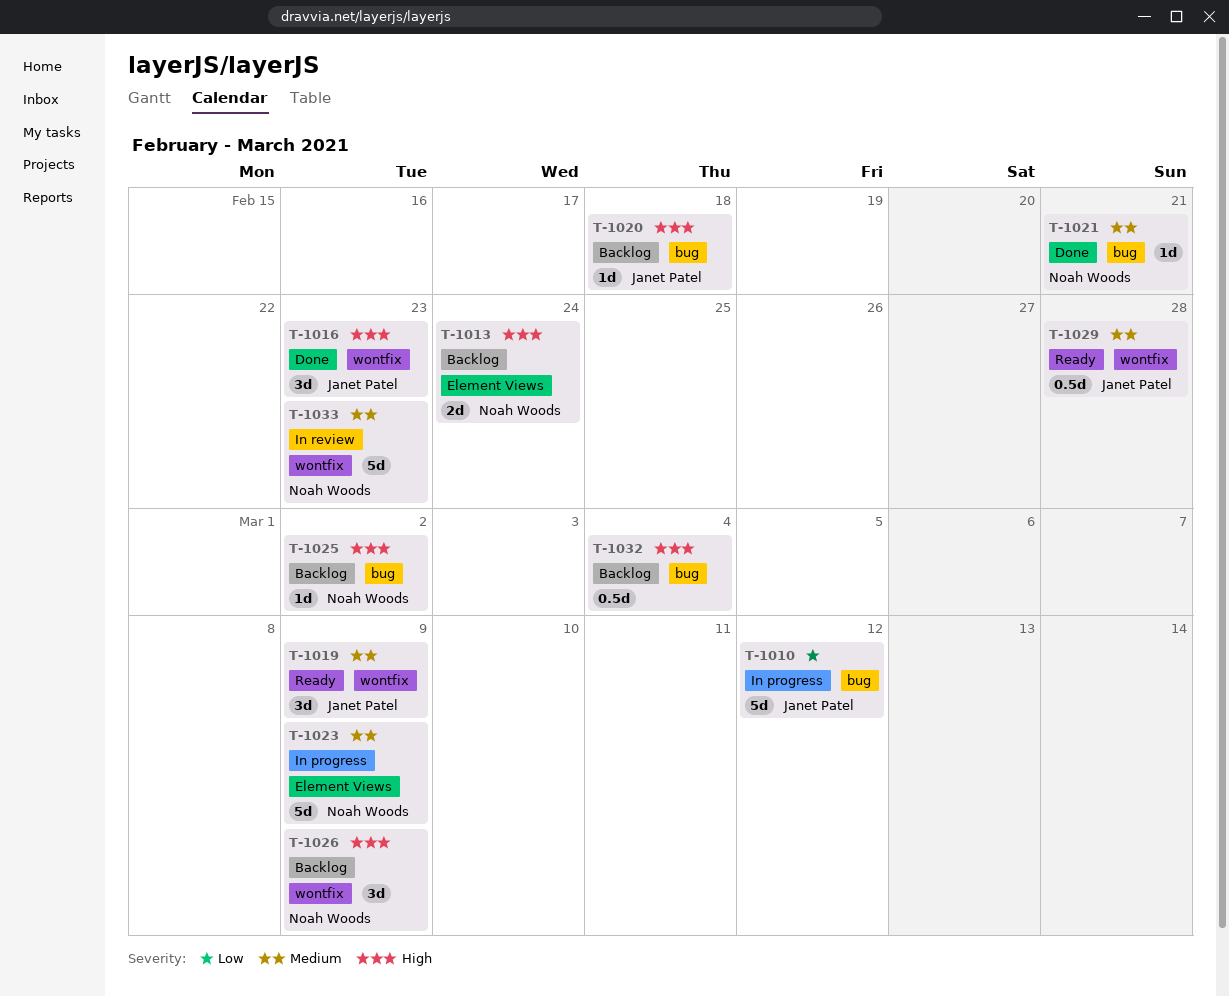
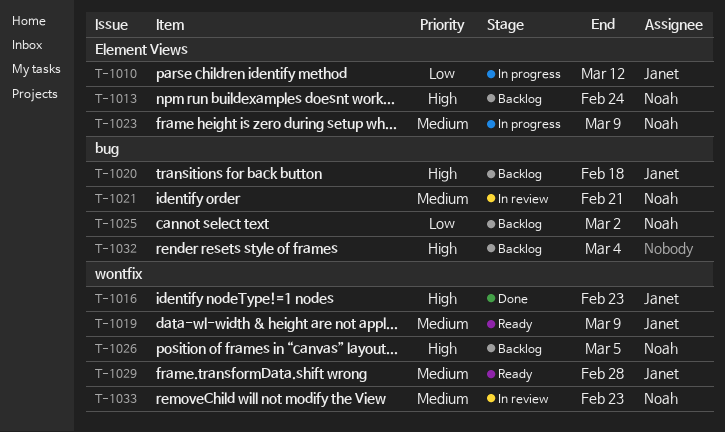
T-1010, label: bug -> Element Views
T-1021, status: Done -> In review
T-1025, priority: High -> Low
T-1026, due: Mar 9 -> Mar 5

